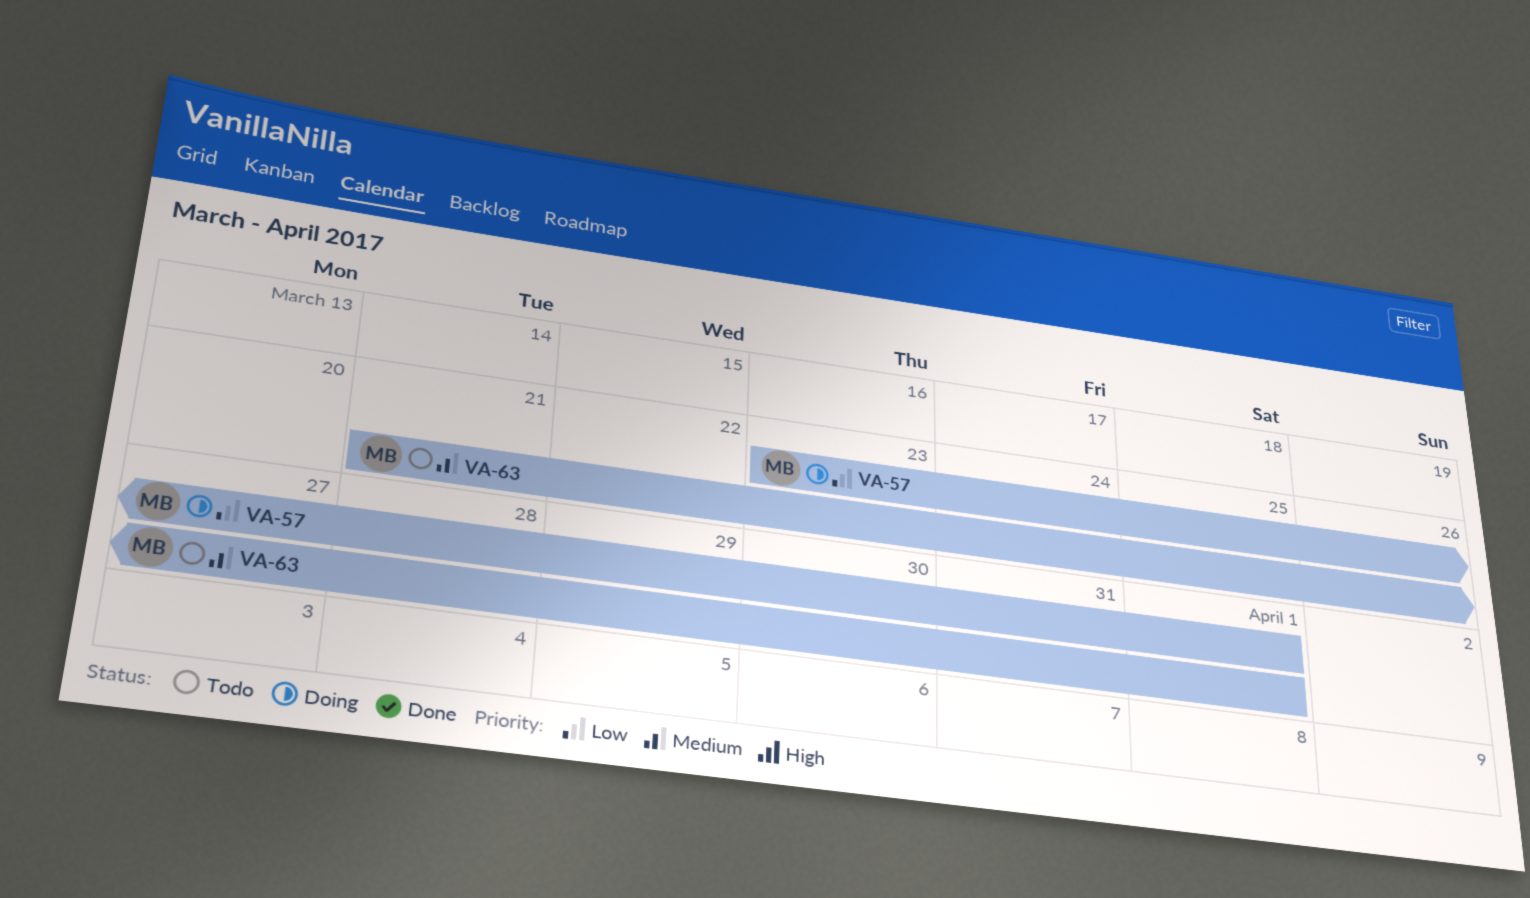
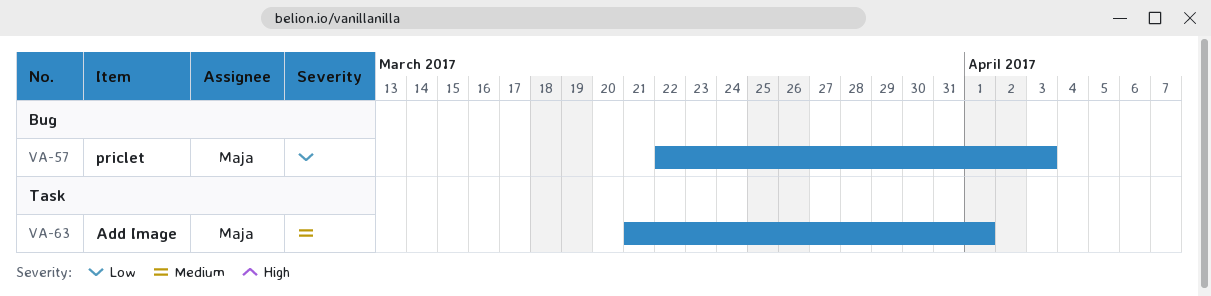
VA-57, start: Mar 23 -> Mar 22
VA-57, due: Apr 1 -> Apr 3

